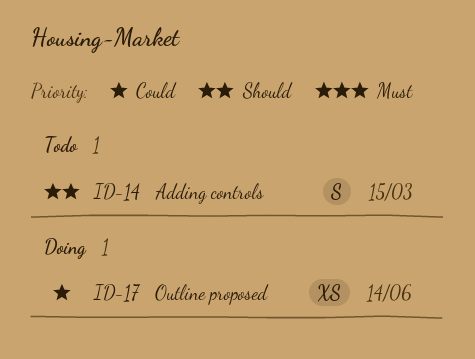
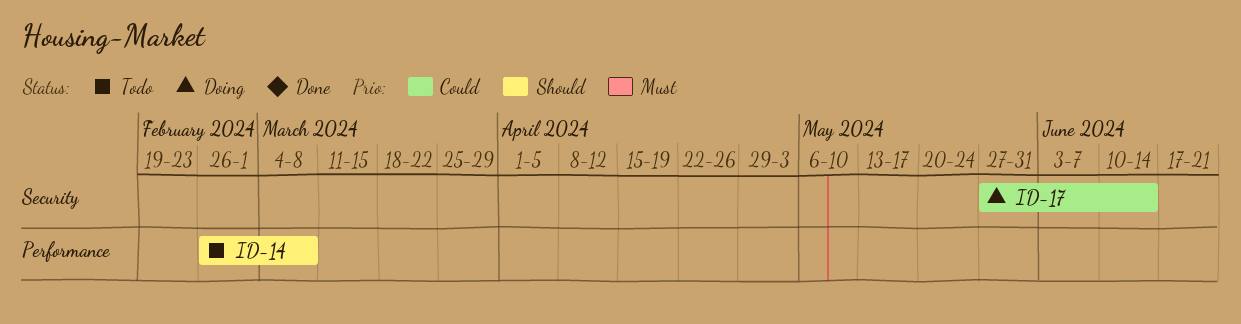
ID-14, due: Mar 15 -> Mar 8

